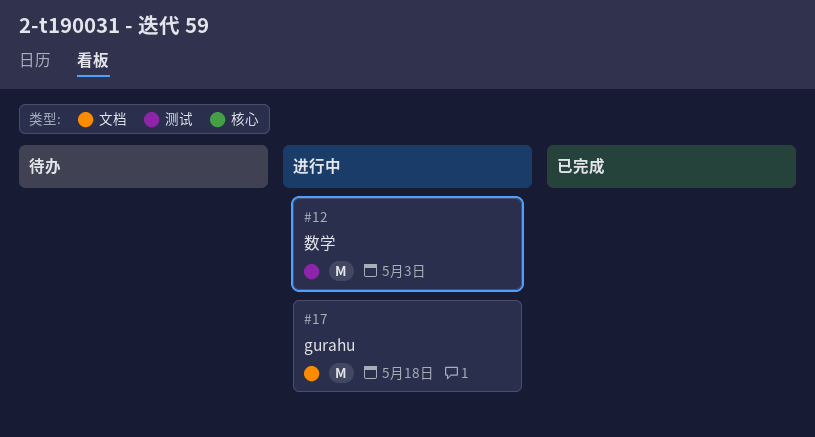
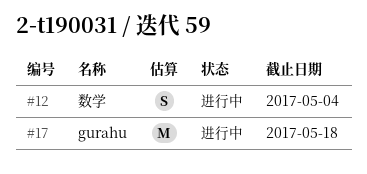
#12, estimate: M -> S
#12, due: May 3 -> May 4

